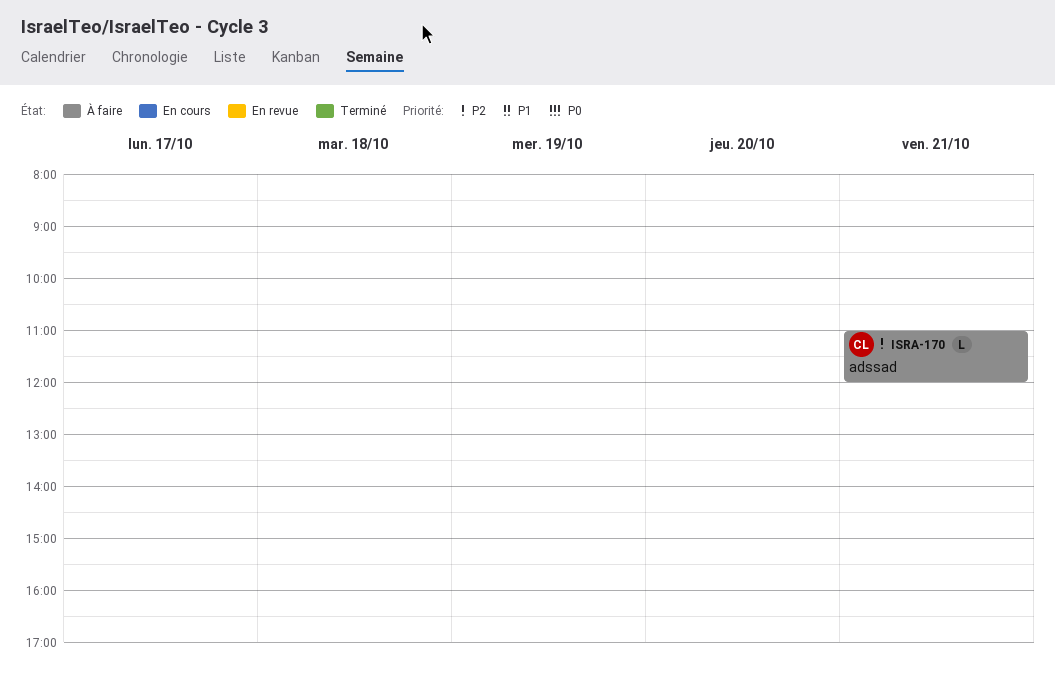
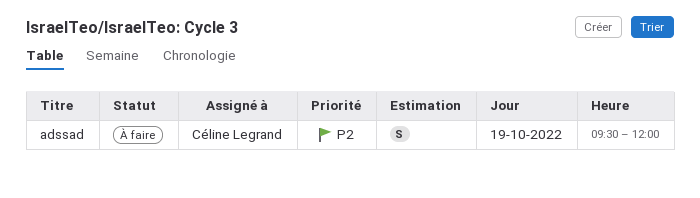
adssad, estimate: L -> S
adssad, day: Oct 21 -> Oct 19
adssad, begins: 11:00 -> 09:30

